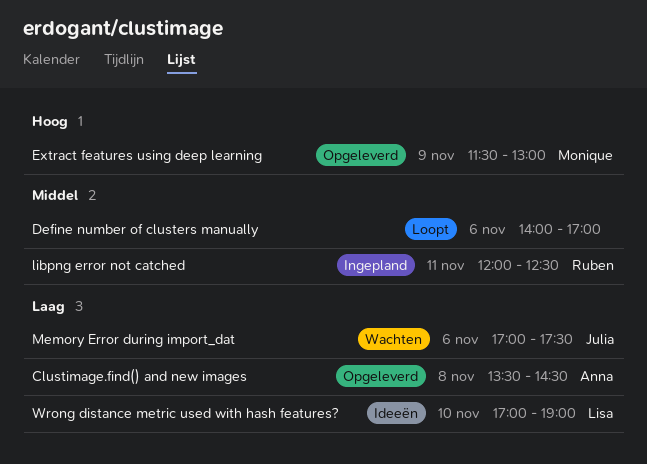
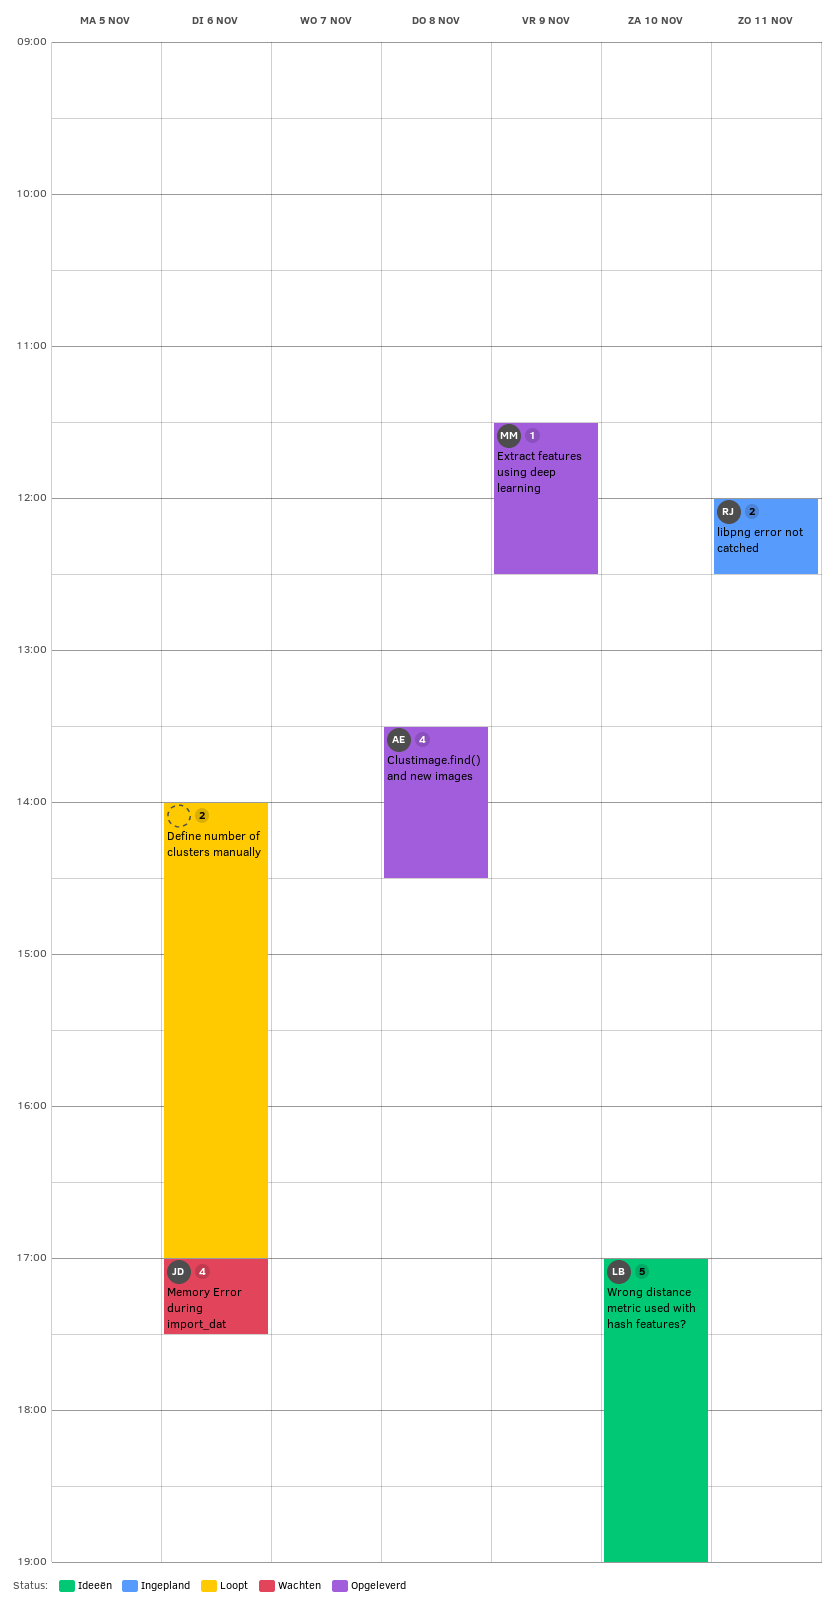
Extract features using deep learning, ends: 13:00 -> 12:30

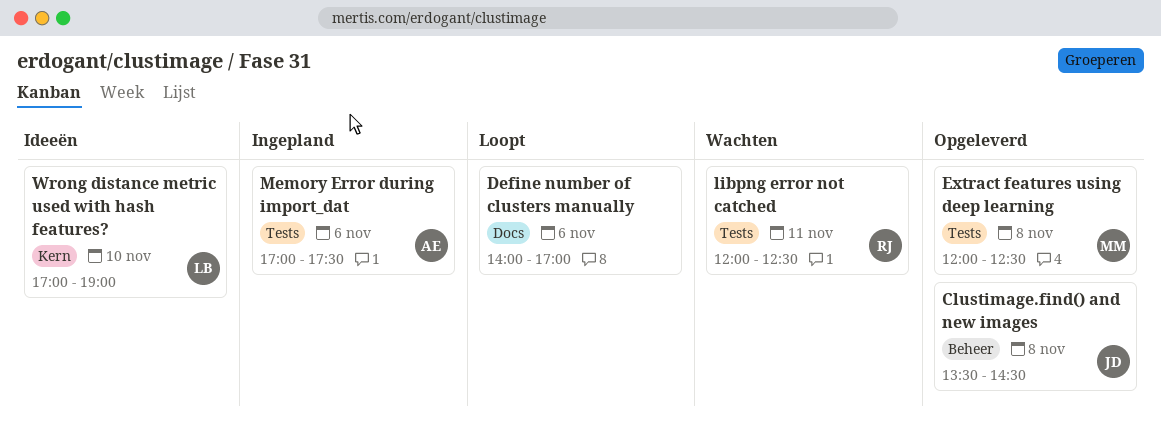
Clustimage.find() and new images, owner: AE -> JD
Extract features using deep learning, day: Nov 9 -> Nov 8
Extract features using deep learning, begins: 11:30 -> 12:00
libpng error not catched, status: Ingepland -> Wachten
Memory Error during import_dat, status: Wachten -> Ingepland
Memory Error during import_dat, owner: JD -> AE

